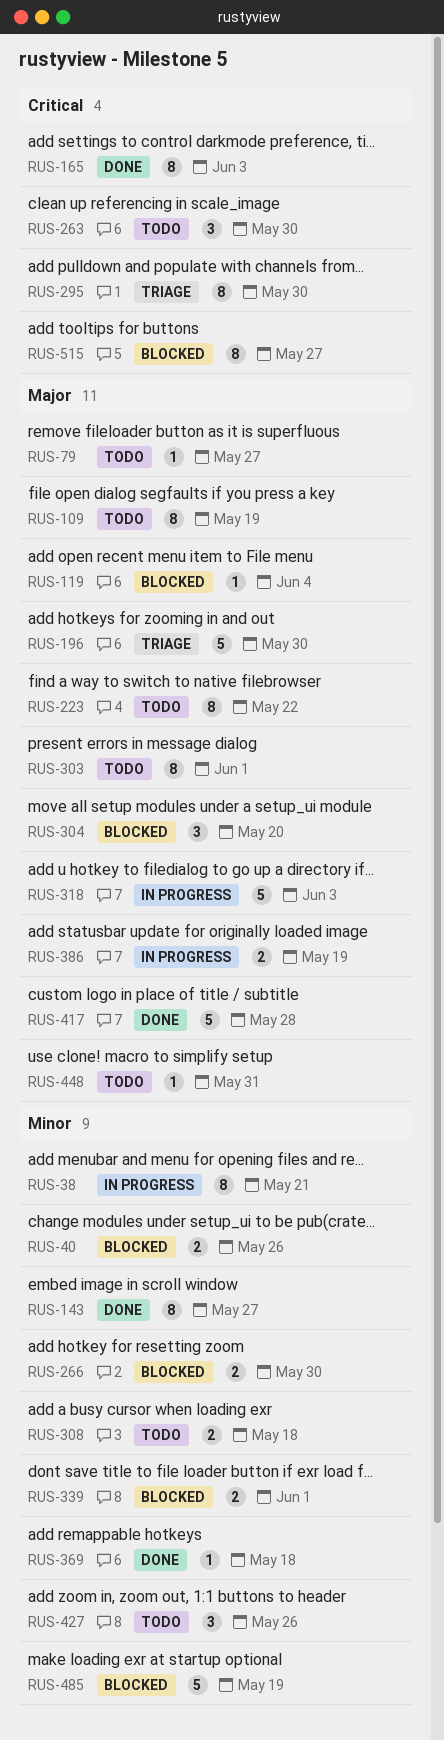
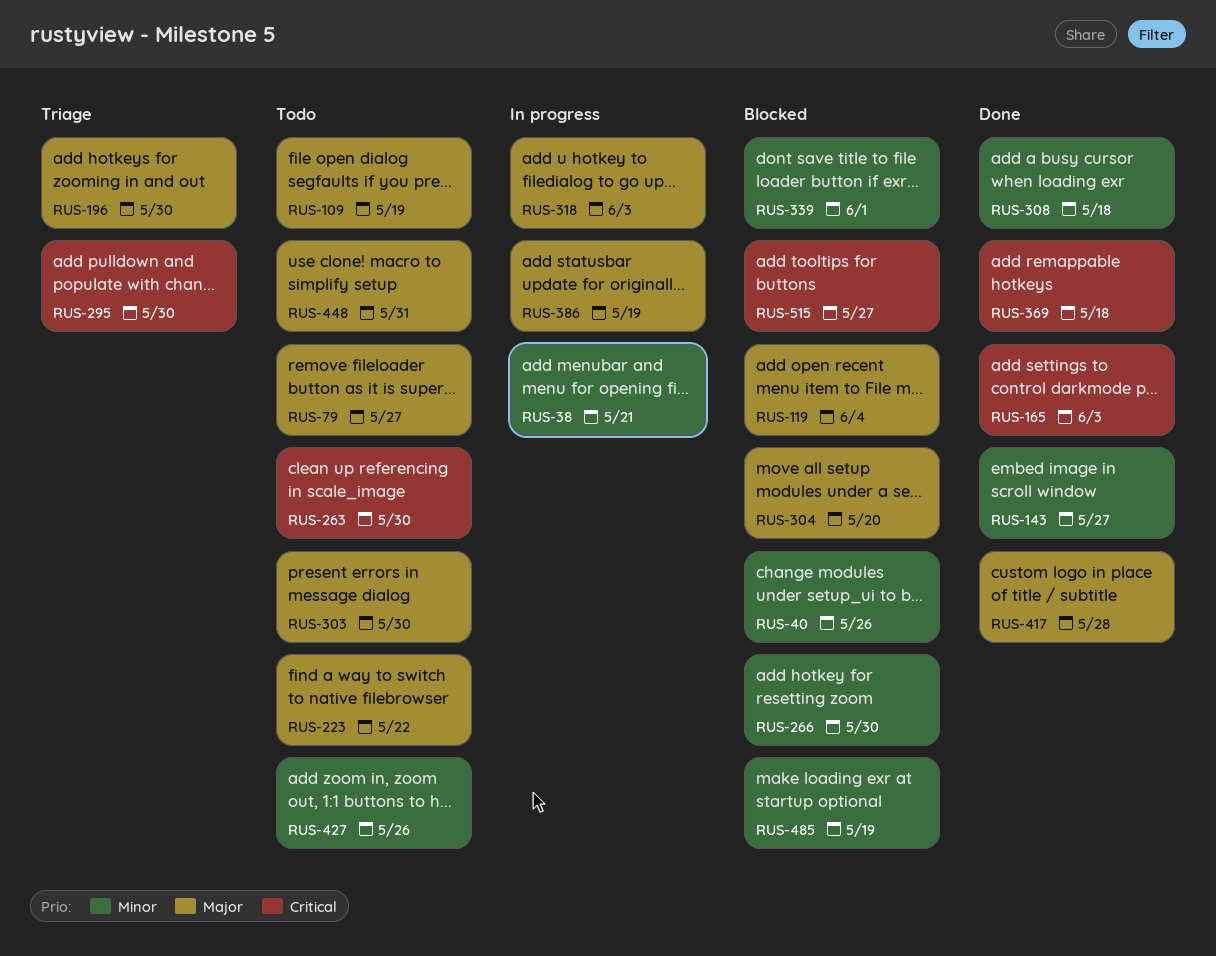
RUS-303, due: Jun 1 -> May 30
RUS-308, status: Todo -> Done
RUS-369, priority: Minor -> Critical

